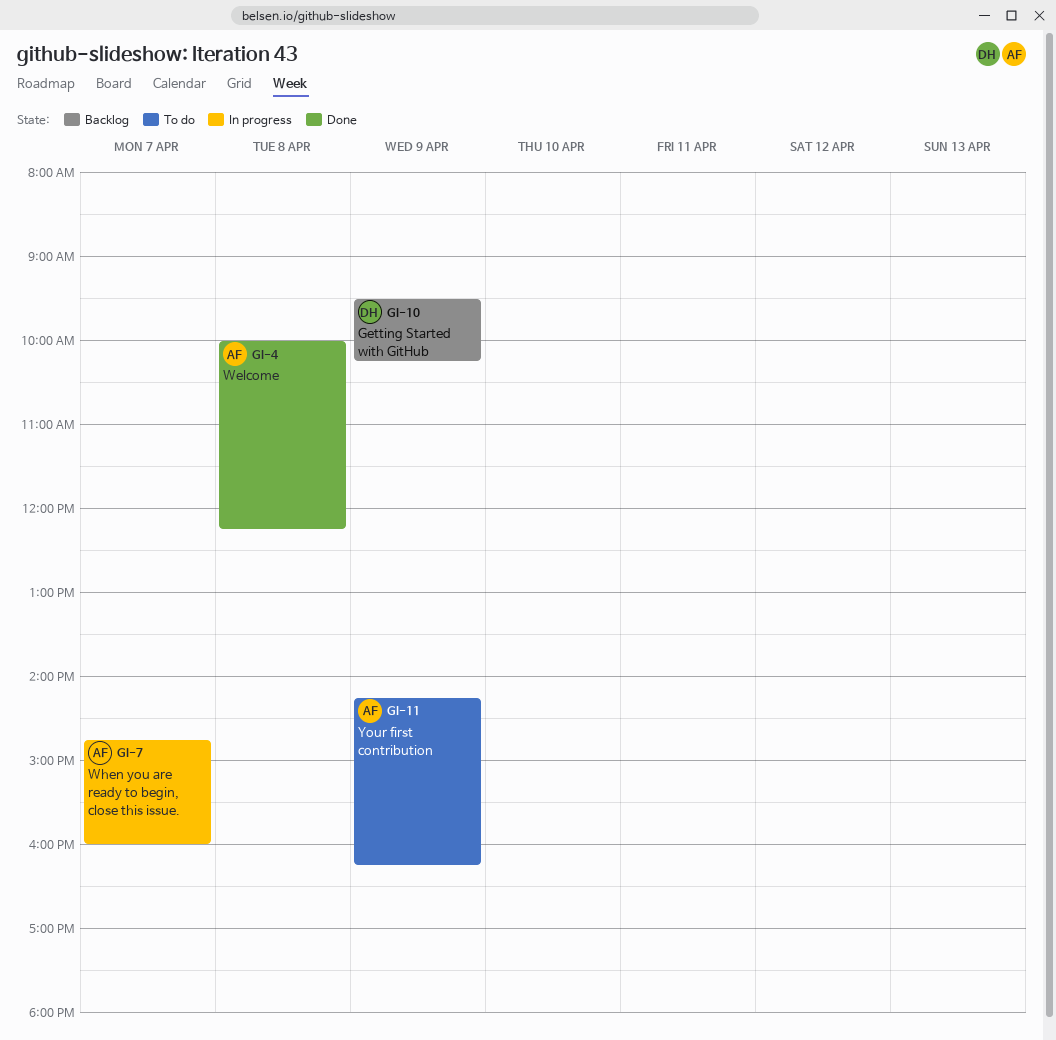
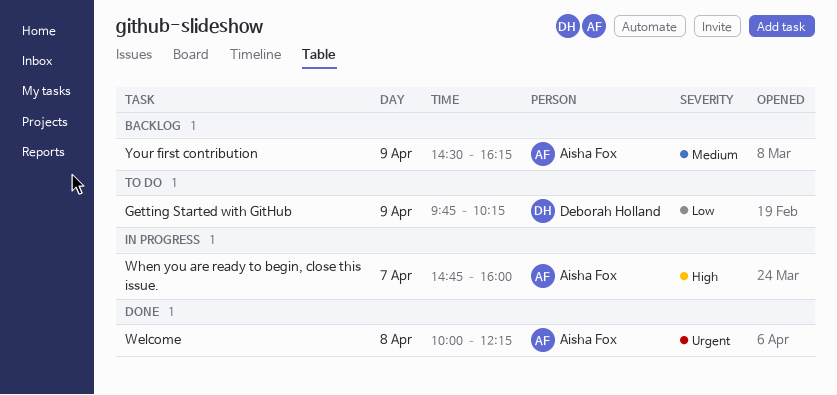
Getting Started with GitHub, status: Backlog -> To do
Getting Started with GitHub, begins: 09:30 -> 09:45
Your first contribution, status: To do -> Backlog
Your first contribution, begins: 14:15 -> 14:30

